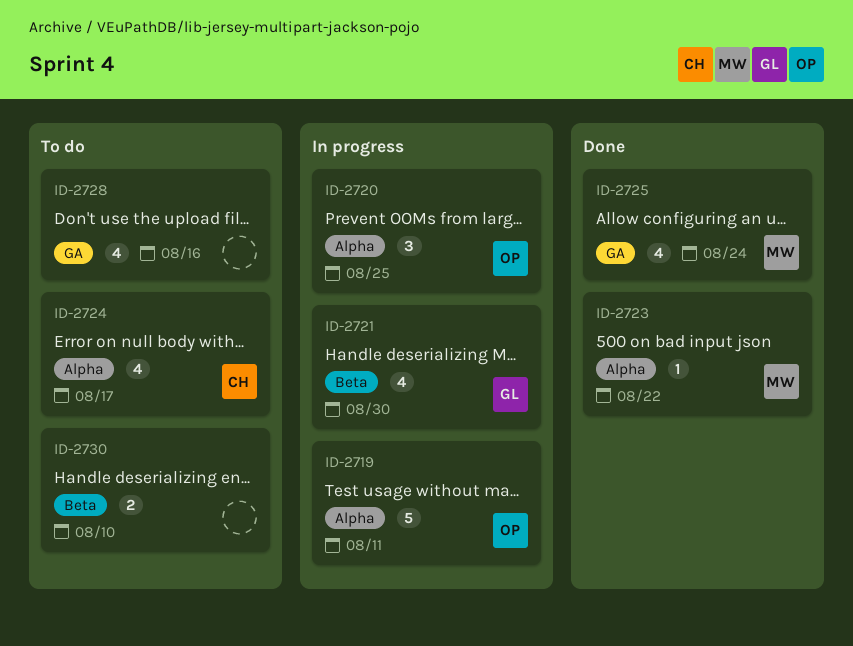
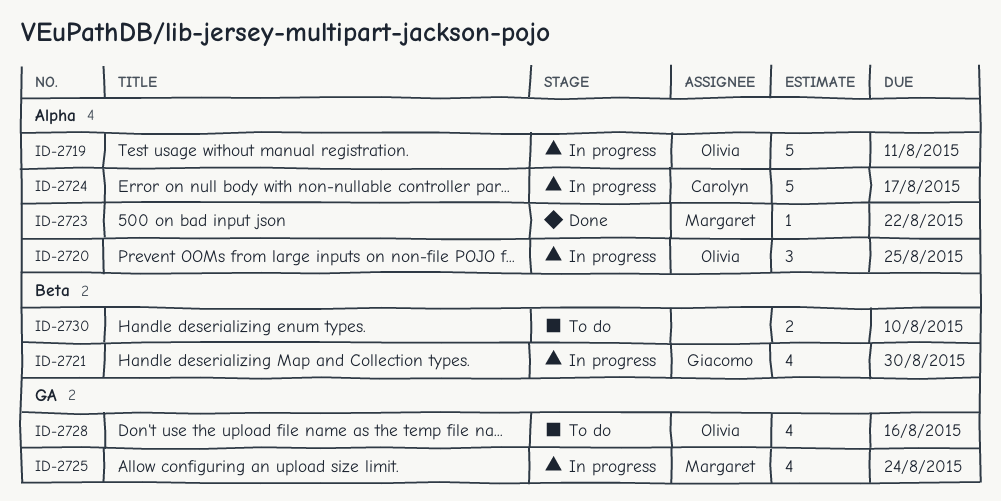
ID-2724, status: To do -> In progress
ID-2724, estimate: 4 -> 5
ID-2725, status: Done -> In progress
ID-2728, owner: none -> Olivia

